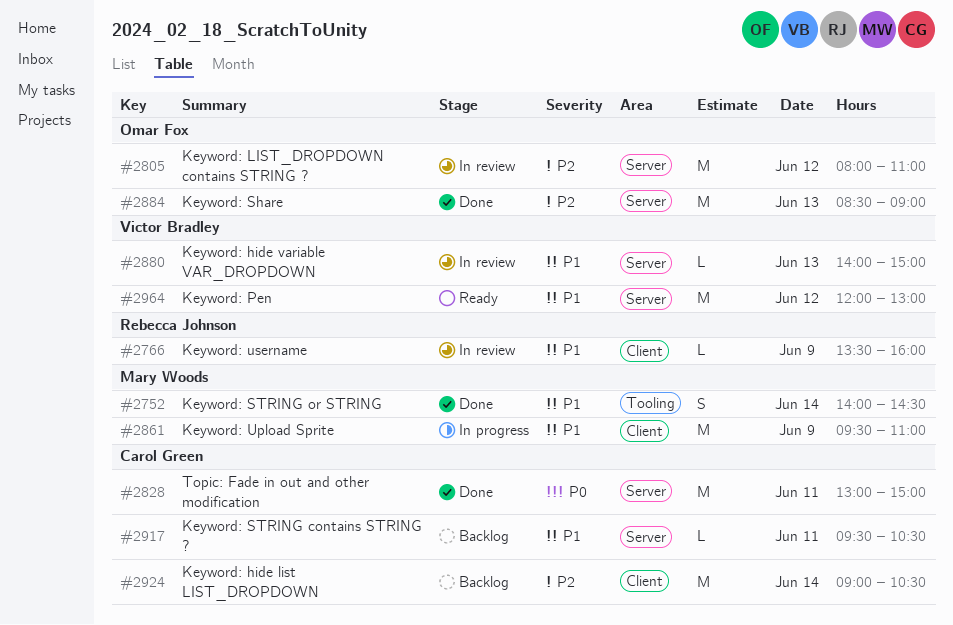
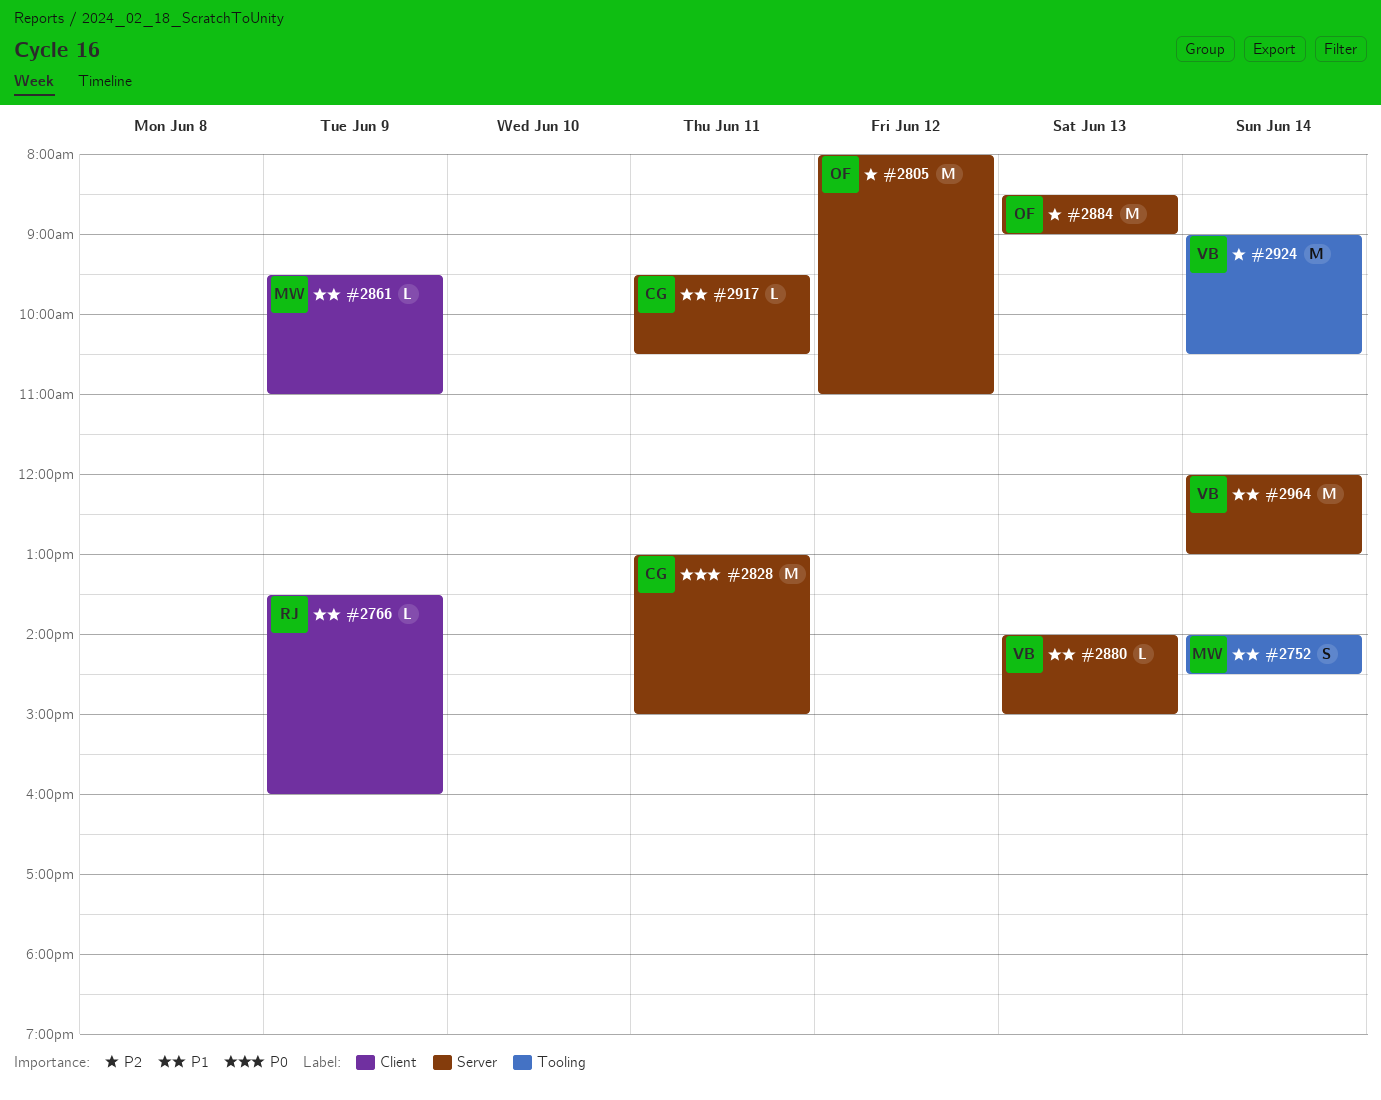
#2861, estimate: M -> L
#2924, owner: Carol Green -> Victor Bradley
#2924, label: Client -> Tooling
#2964, day: Jun 12 -> Jun 14

